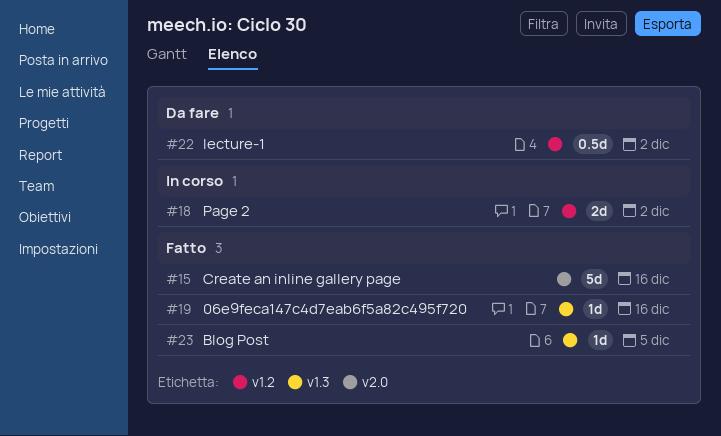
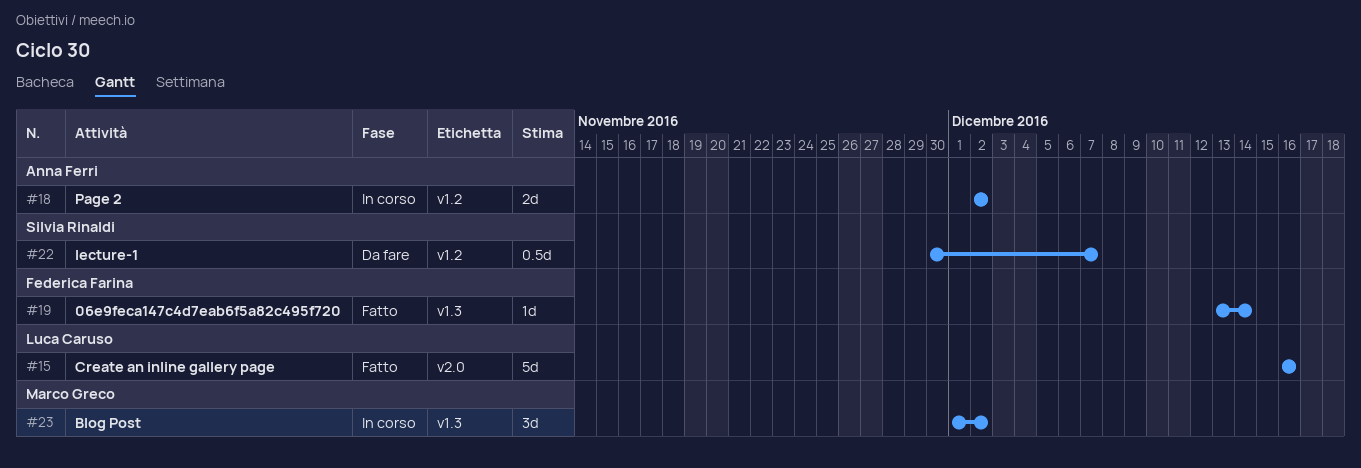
#19, due: Dec 16 -> Dec 14
#22, due: Dec 2 -> Dec 7
#23, status: Fatto -> In corso
#23, estimate: 1d -> 3d
#23, due: Dec 5 -> Dec 2

